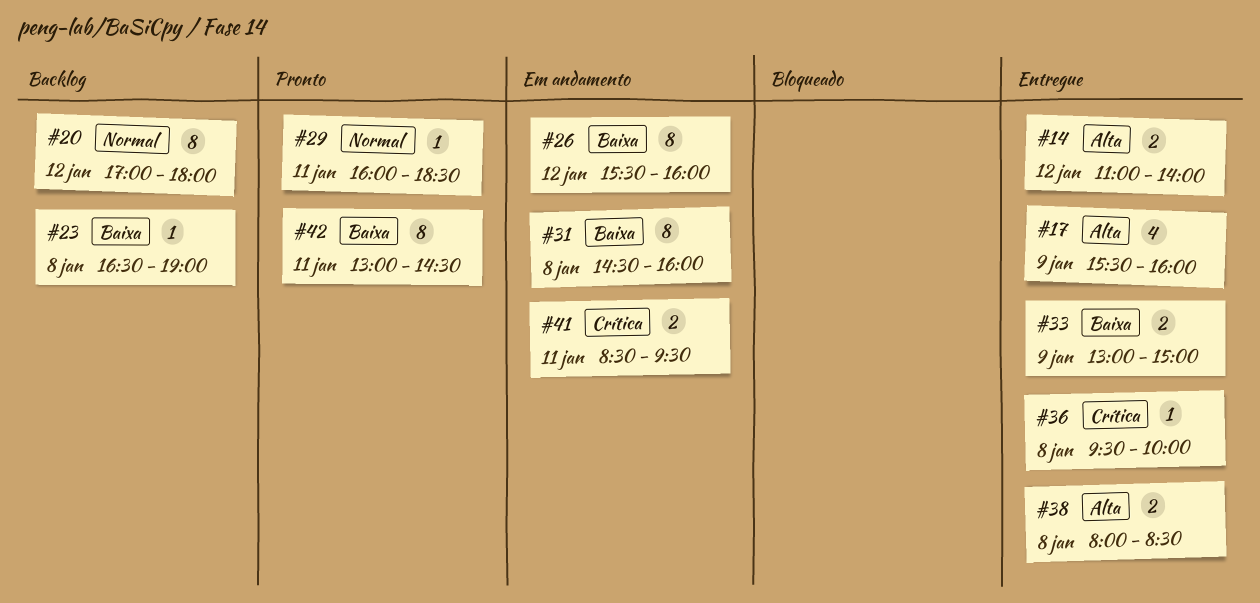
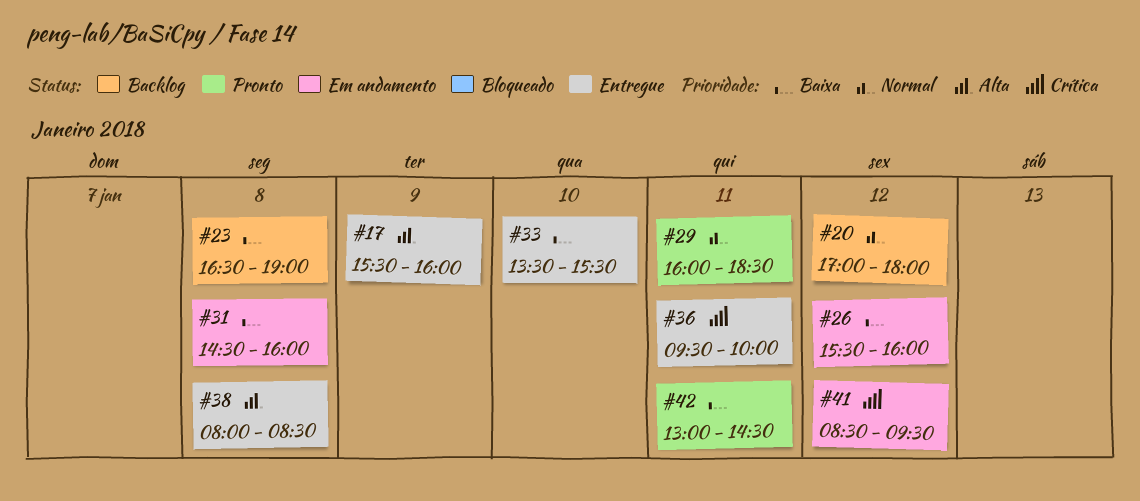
#14: present -> none
#33, day: Jan 9 -> Jan 10
#33, begins: 13:00 -> 13:30
#33, ends: 15:00 -> 15:30
#36, day: Jan 8 -> Jan 11
#41, day: Jan 11 -> Jan 12

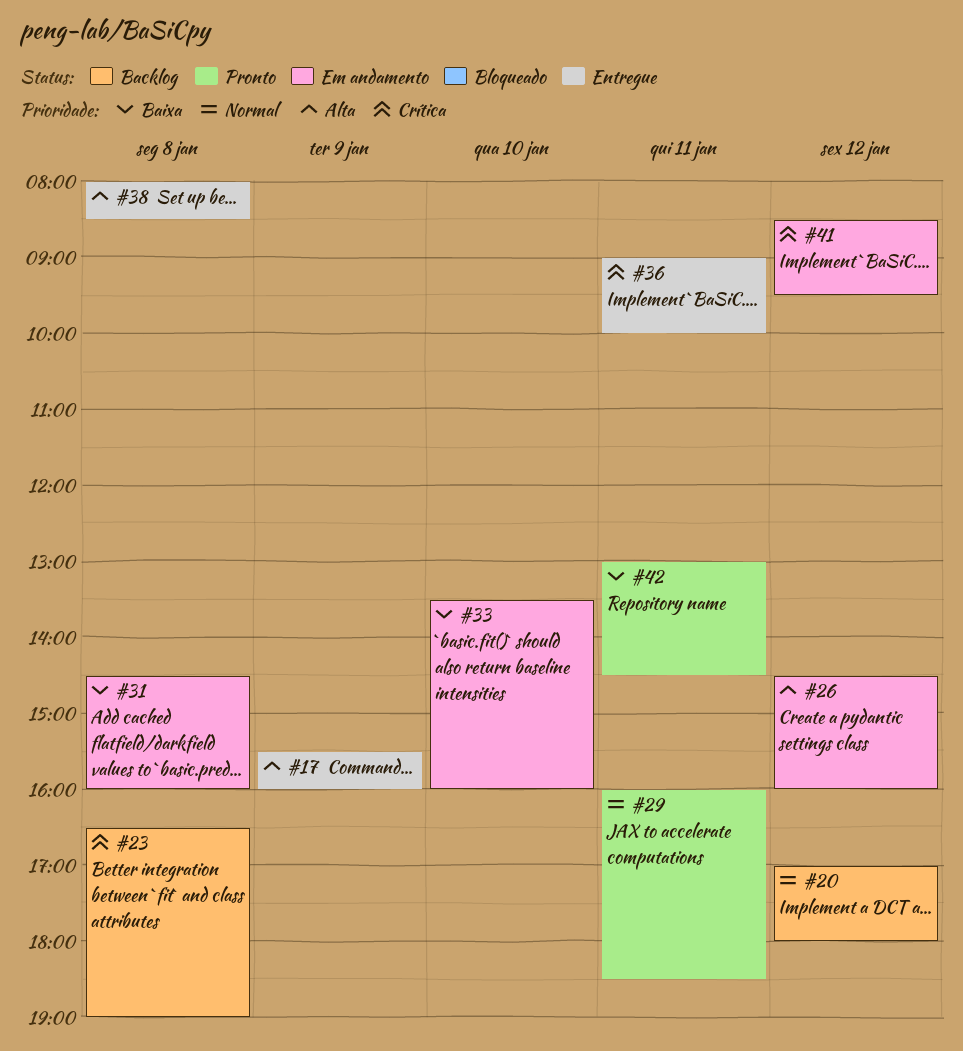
#23, priority: Baixa -> Crítica
#26, priority: Baixa -> Alta
#26, begins: 15:30 -> 14:30
#33, status: Entregue -> Em andamento
#33, ends: 15:30 -> 16:00
#36, begins: 09:30 -> 09:00

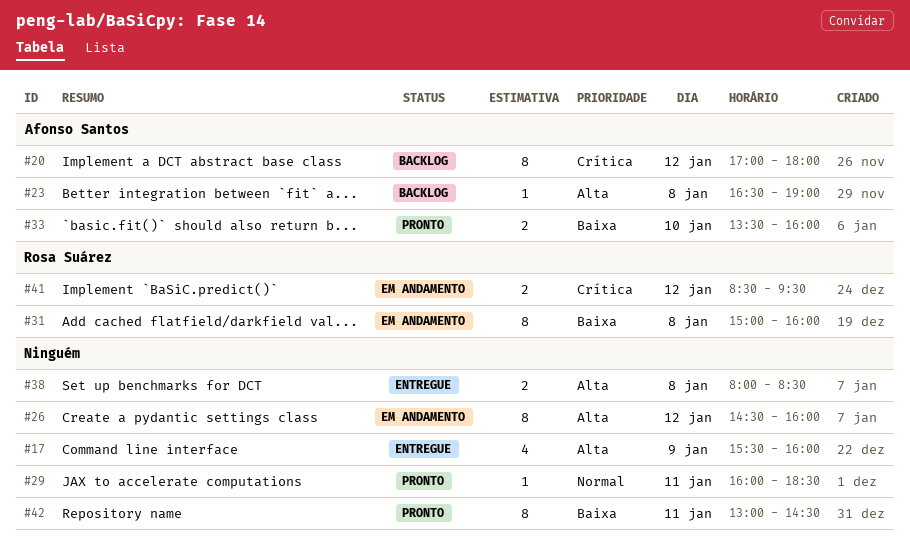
#20, priority: Normal -> Crítica
#23, priority: Crítica -> Alta
#31, begins: 14:30 -> 15:00
#33, status: Em andamento -> Pronto
#36: present -> none

